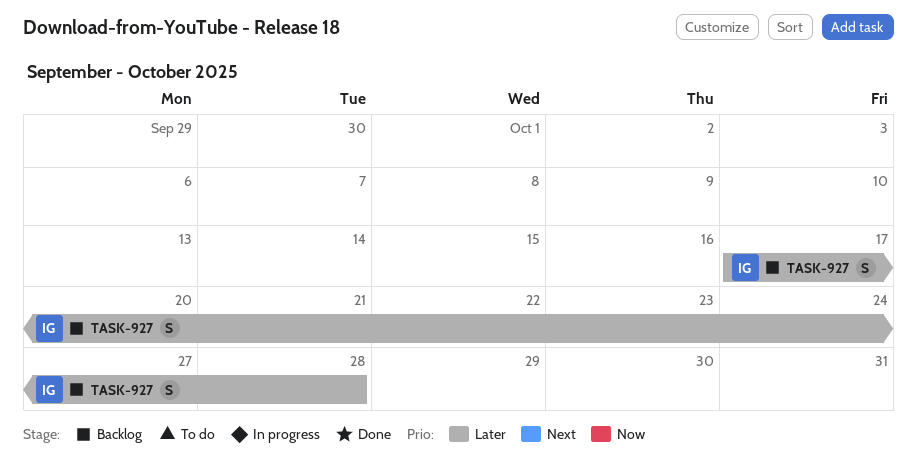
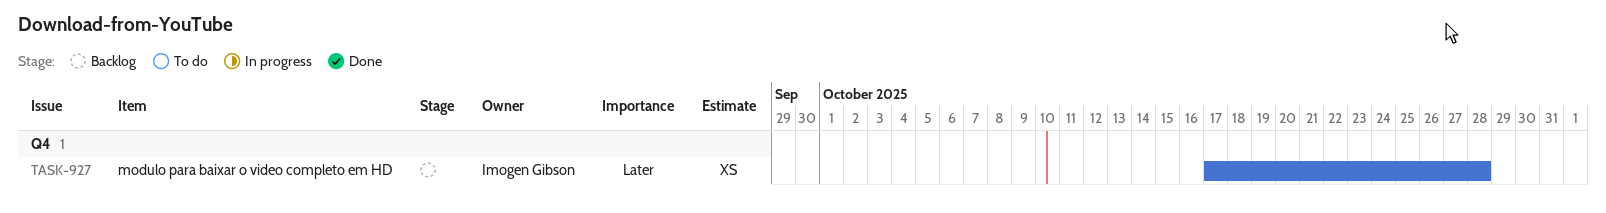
TASK-927, estimate: S -> XS

